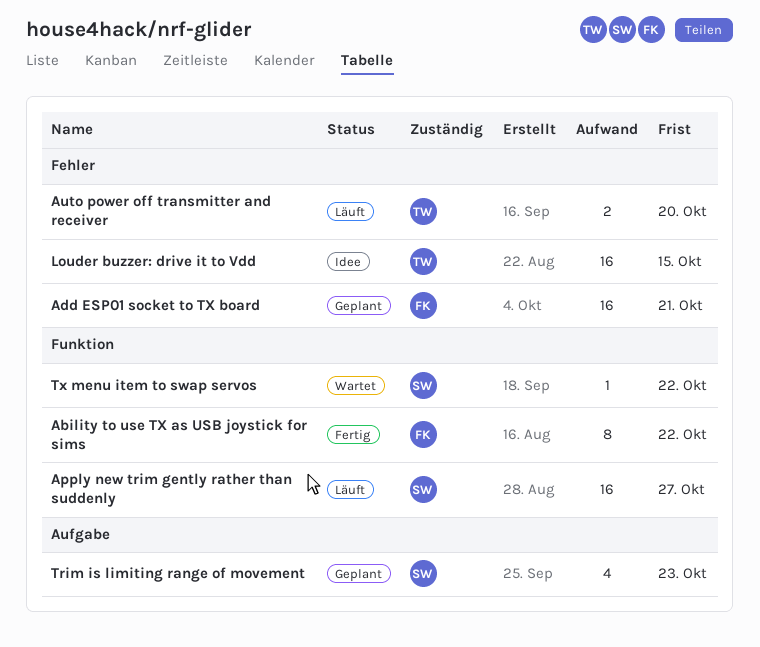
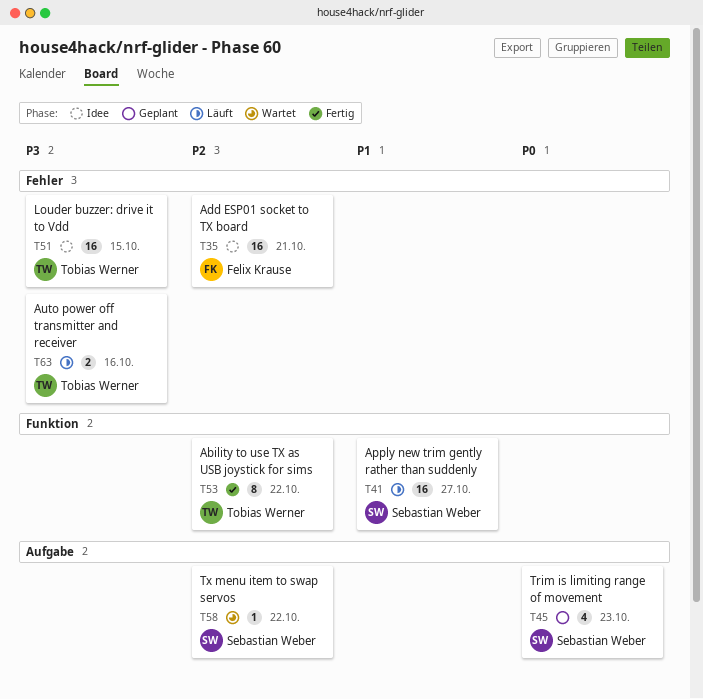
Ability to use TX as USB joystick for sims, owner: Felix Krause -> Tobias Werner
Add ESP01 socket to TX board, status: Geplant -> Idee
Auto power off transmitter and receiver, due: Oct 20 -> Oct 16
Tx menu item to swap servos, label: Funktion -> Aufgabe

